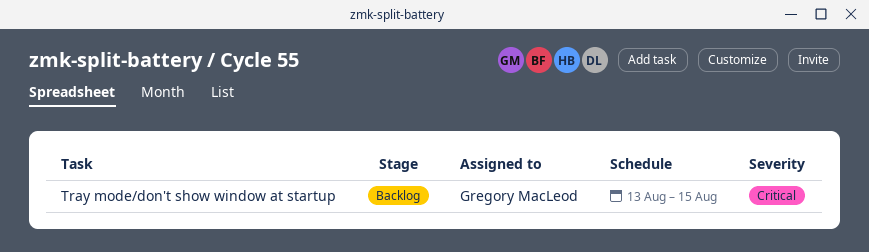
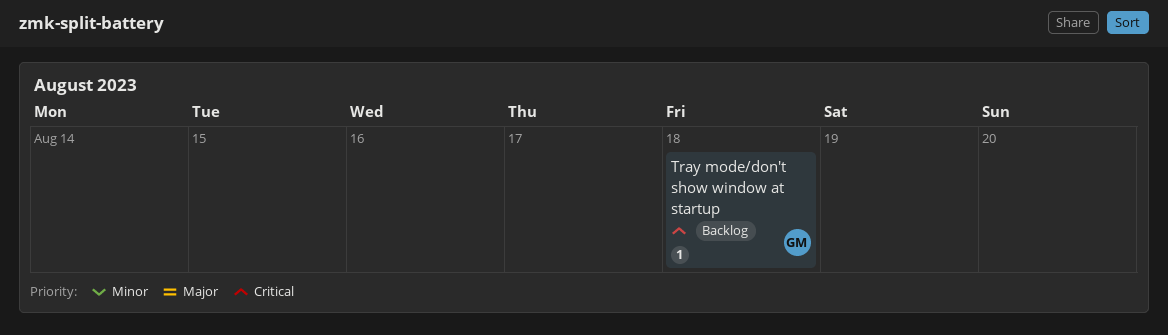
Tray mode/don't show window at startup, due: Aug 15 -> Aug 18

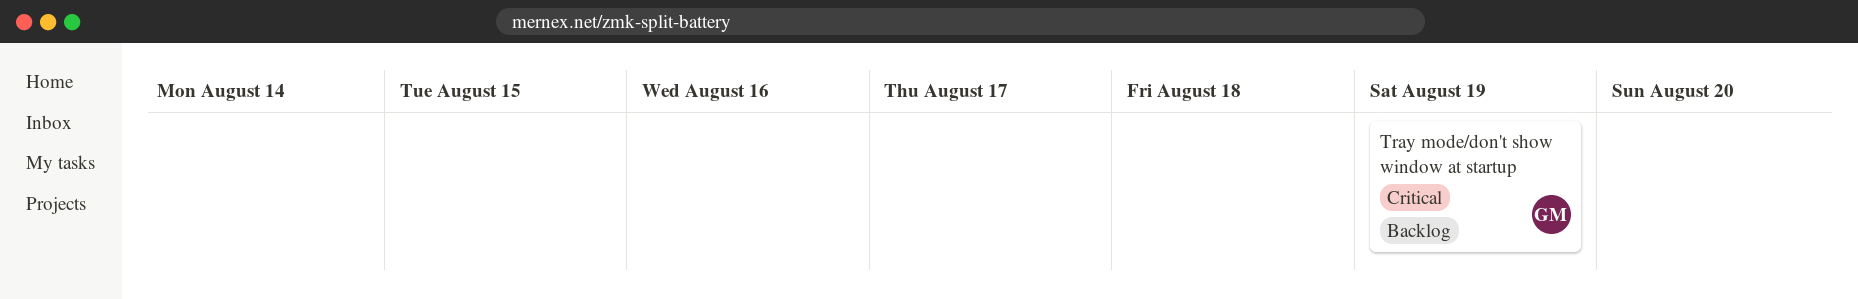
Tray mode/don't show window at startup, due: Aug 18 -> Aug 19

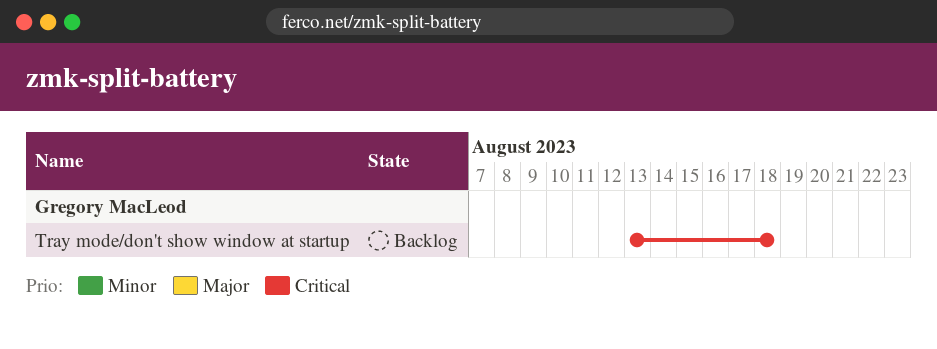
Tray mode/don't show window at startup, due: Aug 19 -> Aug 18

